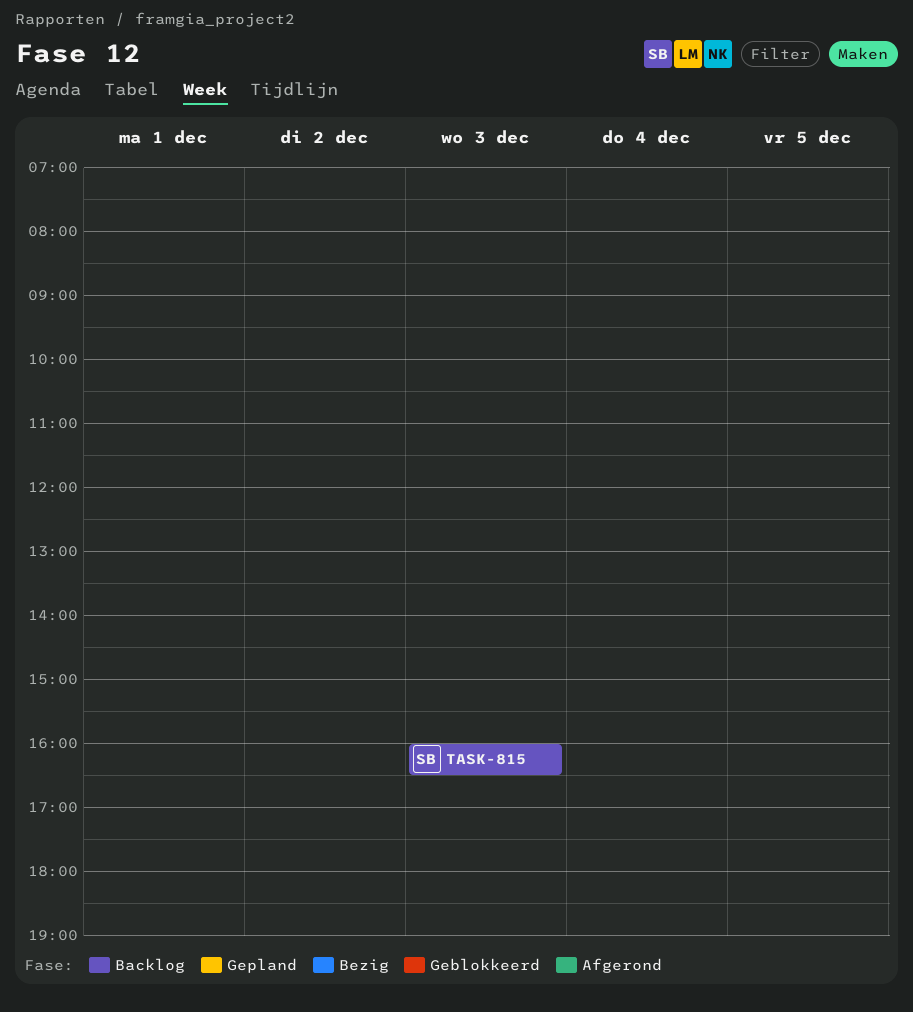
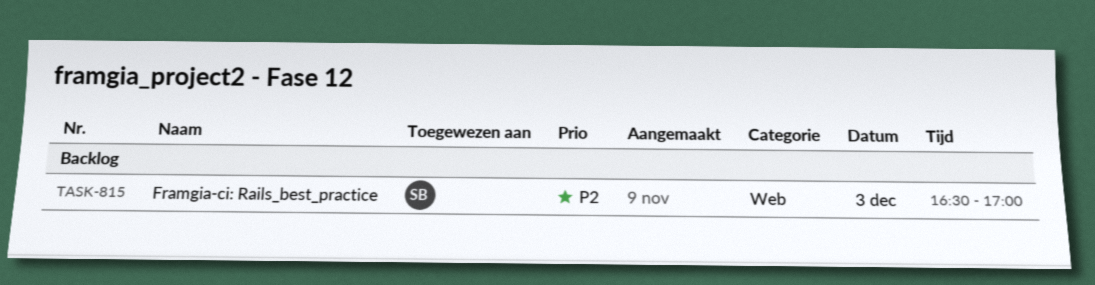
TASK-815, begins: 16:00 -> 16:30
TASK-815, ends: 16:30 -> 17:00

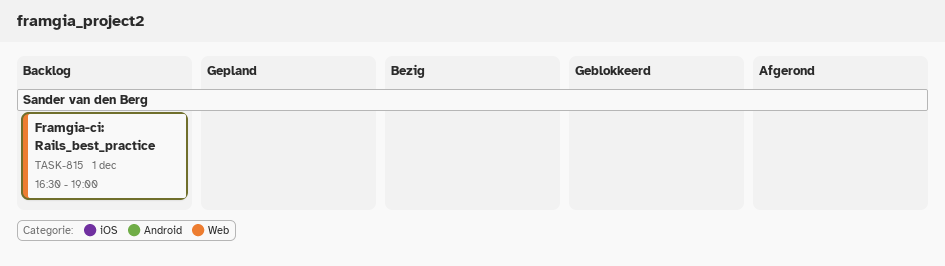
TASK-815, day: Dec 3 -> Dec 1
TASK-815, ends: 17:00 -> 19:00

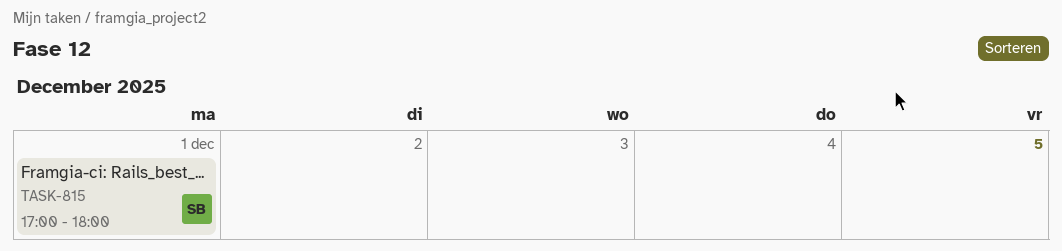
TASK-815, begins: 16:30 -> 17:00
TASK-815, ends: 19:00 -> 18:00

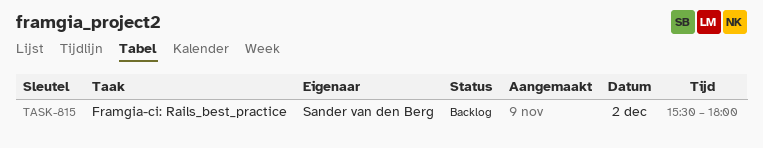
TASK-815, day: Dec 1 -> Dec 2
TASK-815, begins: 17:00 -> 15:30

